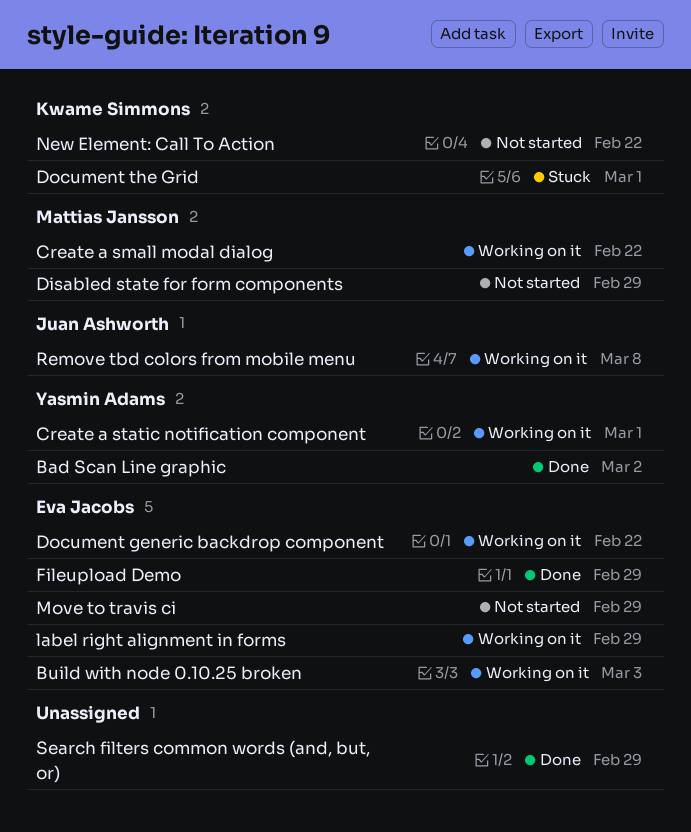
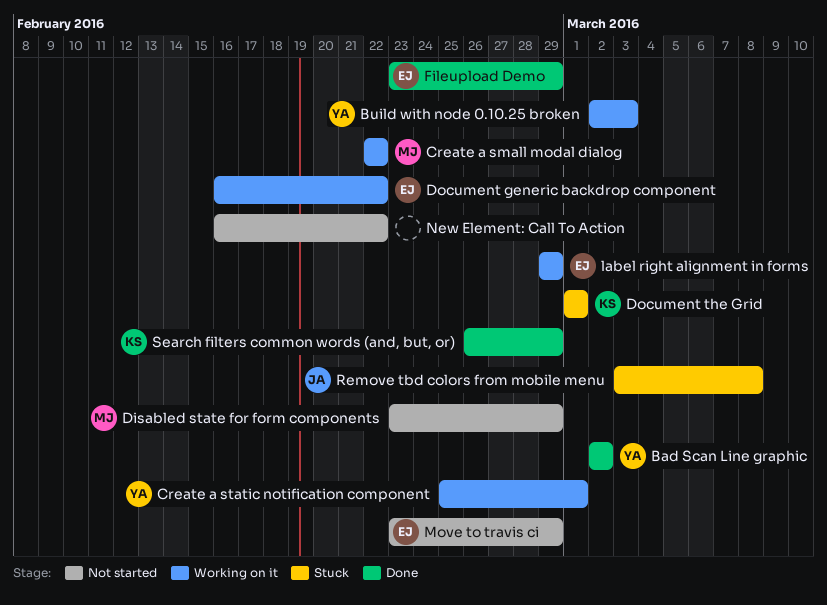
Build with node 0.10.25 broken, owner: Eva Jacobs -> Yasmin Adams
New Element: Call To Action, owner: Kwame Simmons -> none
Remove tbd colors from mobile menu, status: Working on it -> Stuck
Search filters common words (and, but, or), owner: none -> Kwame Simmons

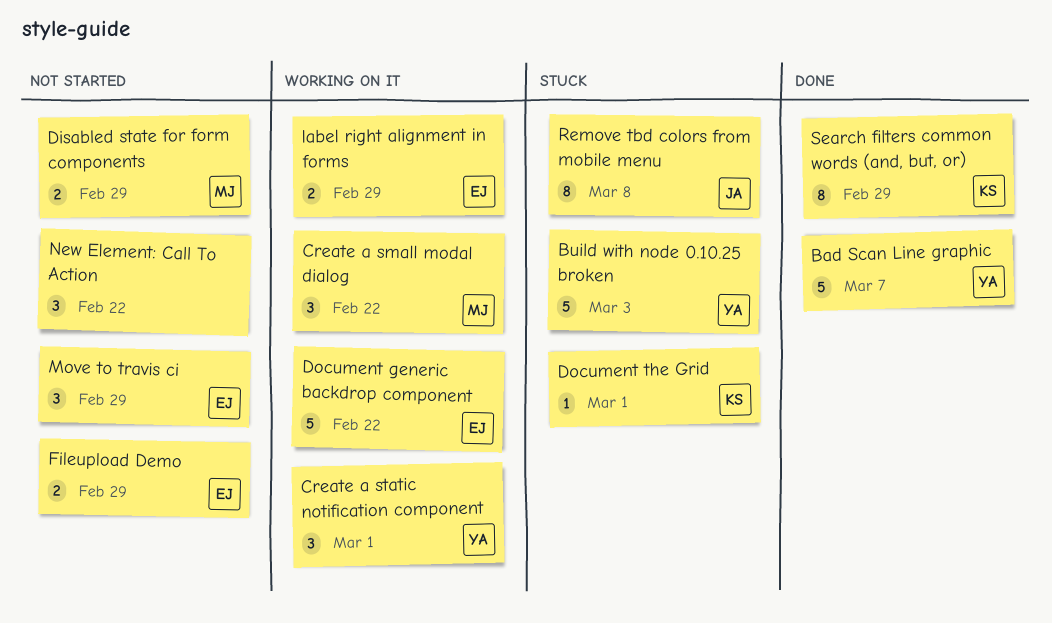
Bad Scan Line graphic, due: Mar 2 -> Mar 7
Build with node 0.10.25 broken, status: Working on it -> Stuck
Fileupload Demo, status: Done -> Not started

